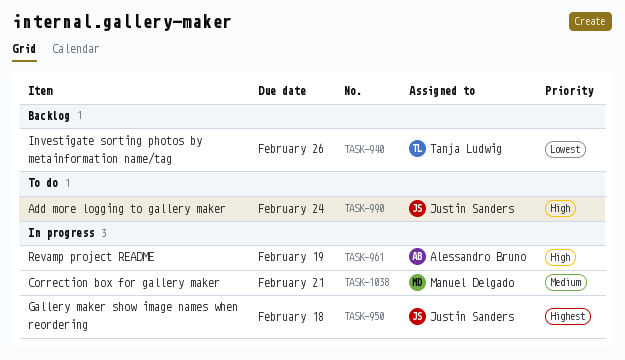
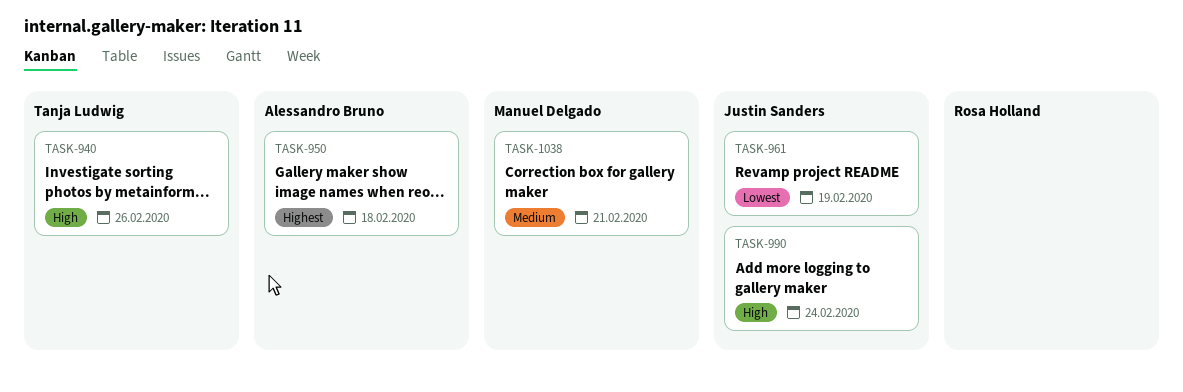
TASK-940, priority: Lowest -> High
TASK-950, owner: Justin Sanders -> Alessandro Bruno
TASK-961, owner: Alessandro Bruno -> Justin Sanders
TASK-961, priority: High -> Lowest

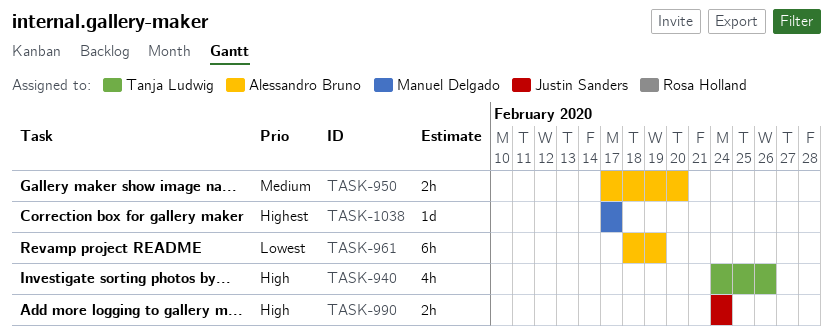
TASK-950, priority: Highest -> Medium
TASK-950, due: Feb 18 -> Feb 20
TASK-961, owner: Justin Sanders -> Alessandro Bruno
TASK-1038, priority: Medium -> Highest
TASK-1038, due: Feb 21 -> Feb 17

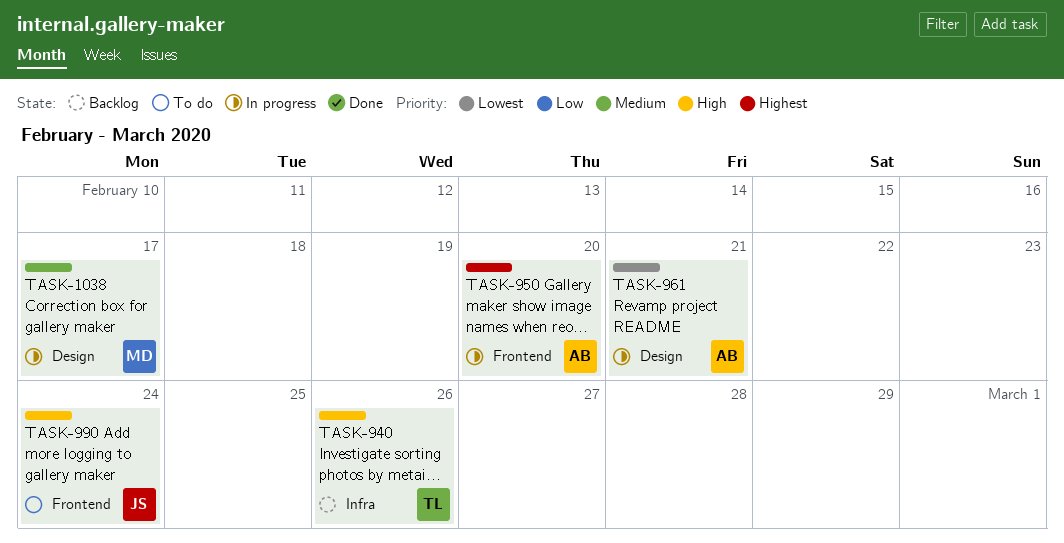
TASK-950, priority: Medium -> Highest
TASK-961, due: Feb 19 -> Feb 21
TASK-1038, priority: Highest -> Medium

